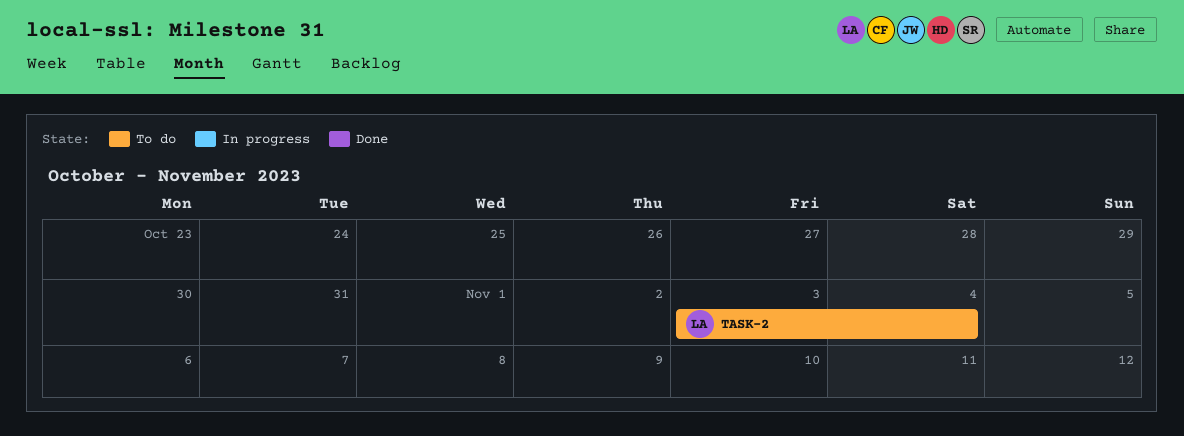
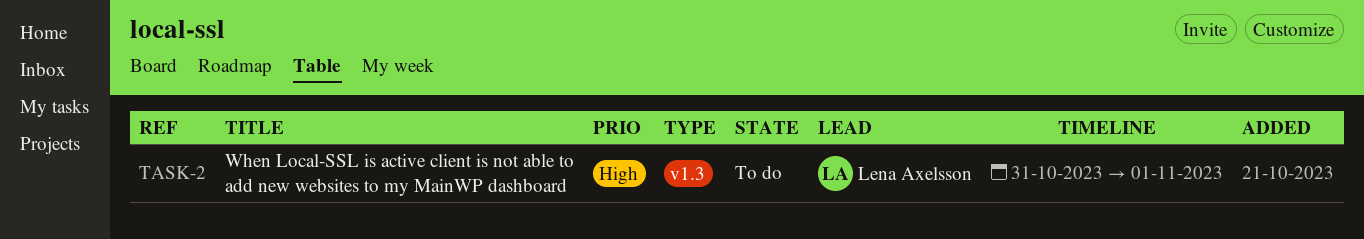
TASK-2, start: Nov 3 -> Oct 31
TASK-2, due: Nov 4 -> Nov 1

